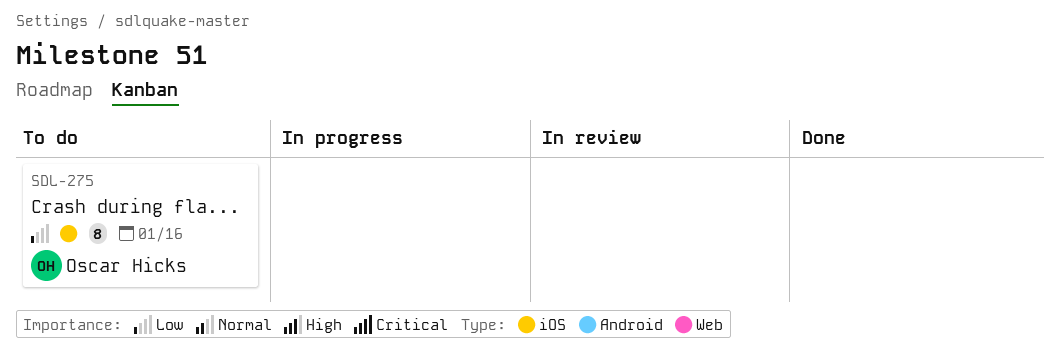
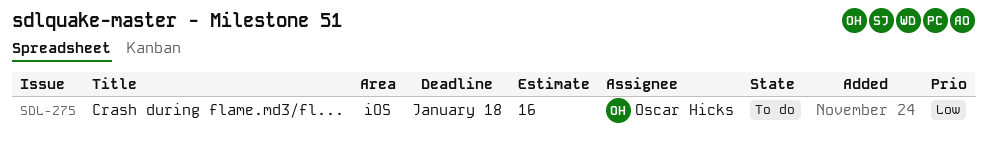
SDL-275, estimate: 8 -> 16
SDL-275, due: Jan 16 -> Jan 18

